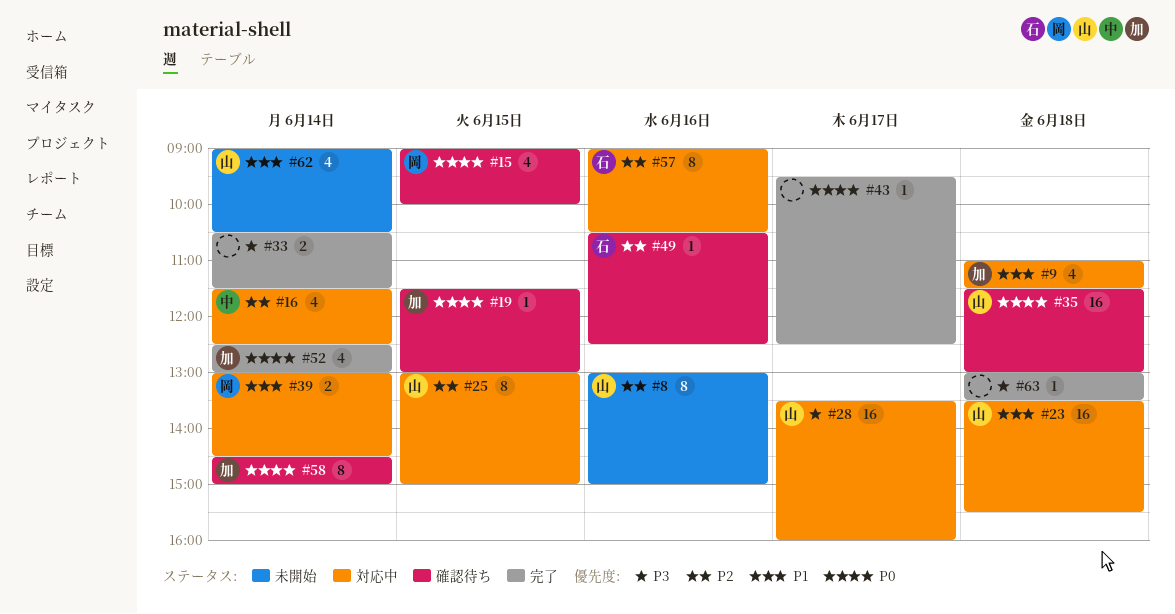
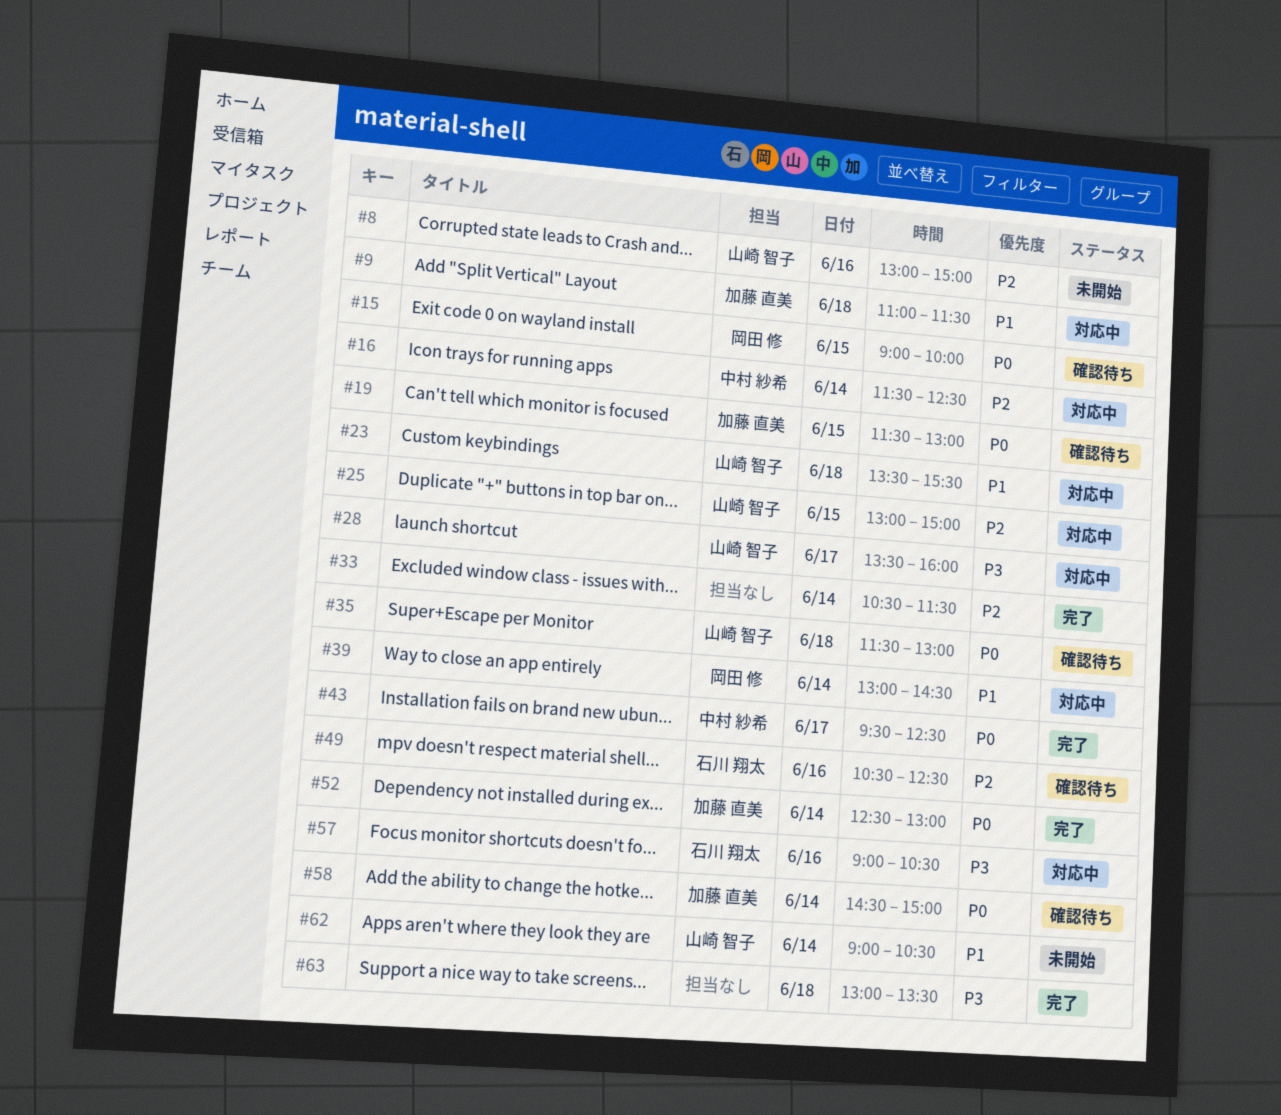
#33, priority: P3 -> P2
#43, owner: none -> 中村 紗希
#57, priority: P2 -> P3

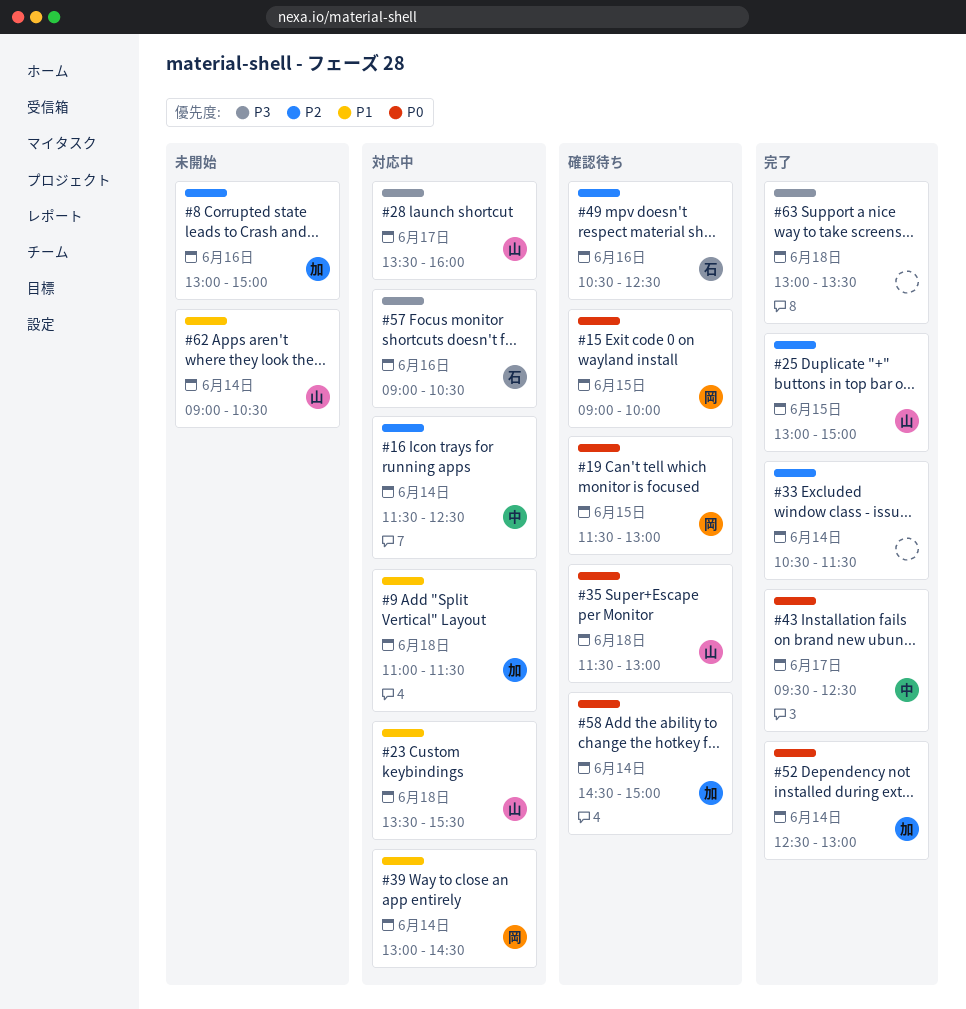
#8, owner: 山崎 智子 -> 加藤 直美
#19, owner: 加藤 直美 -> 岡田 修
#25, status: 対応中 -> 完了

